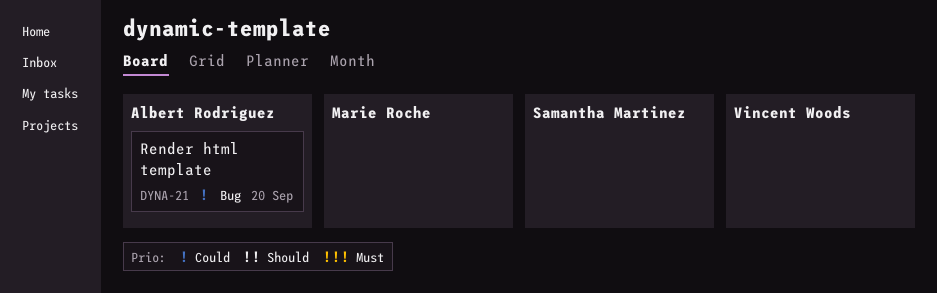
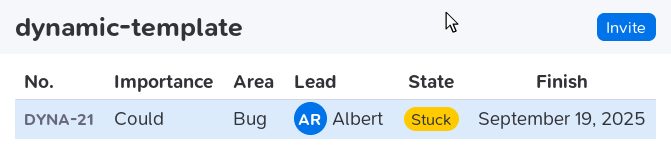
DYNA-21, due: Sep 20 -> Sep 19

